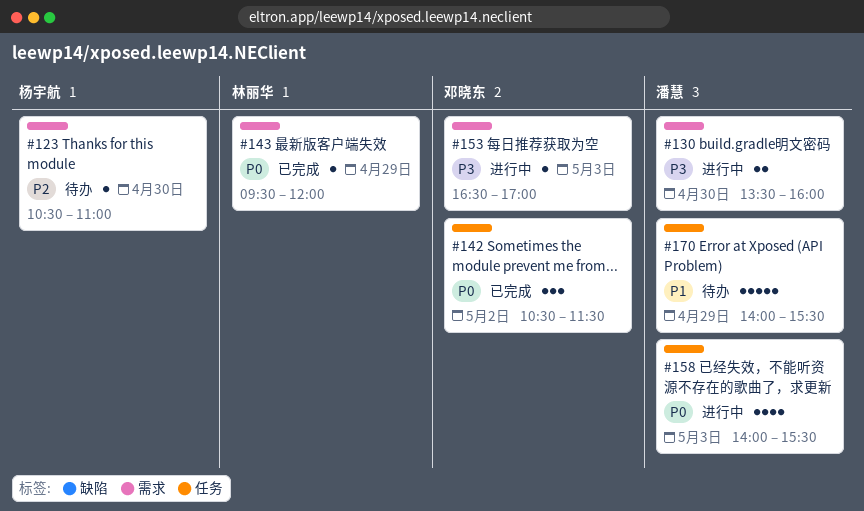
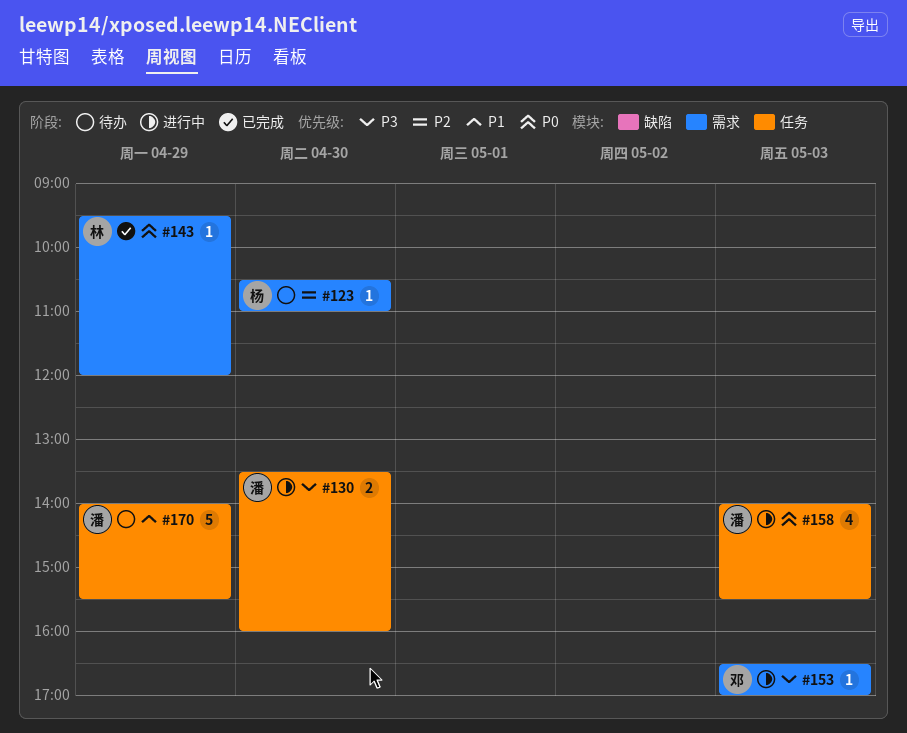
#130, label: 需求 -> 任务
#142: present -> none

